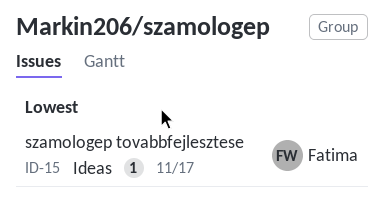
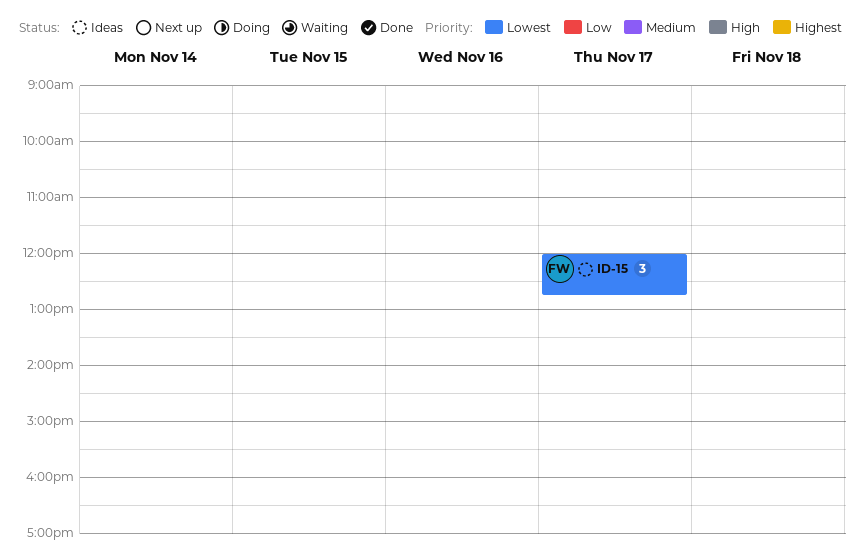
ID-15, estimate: 1 -> 3

